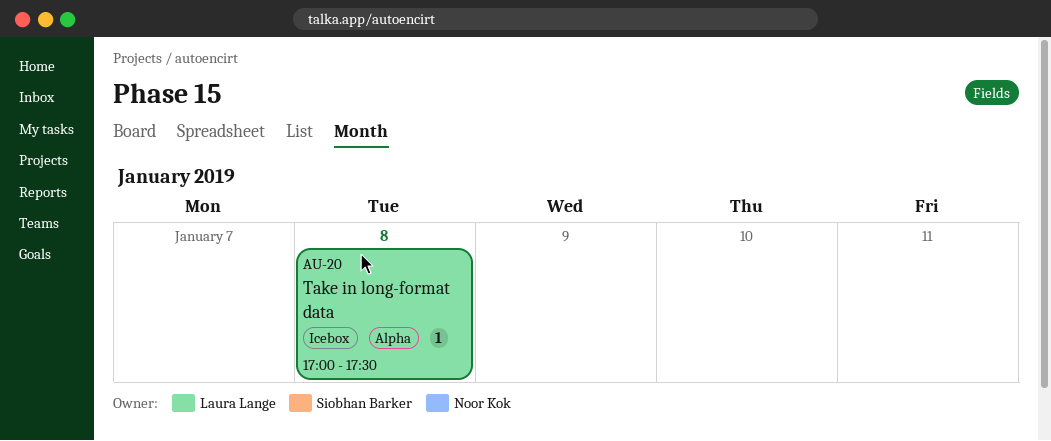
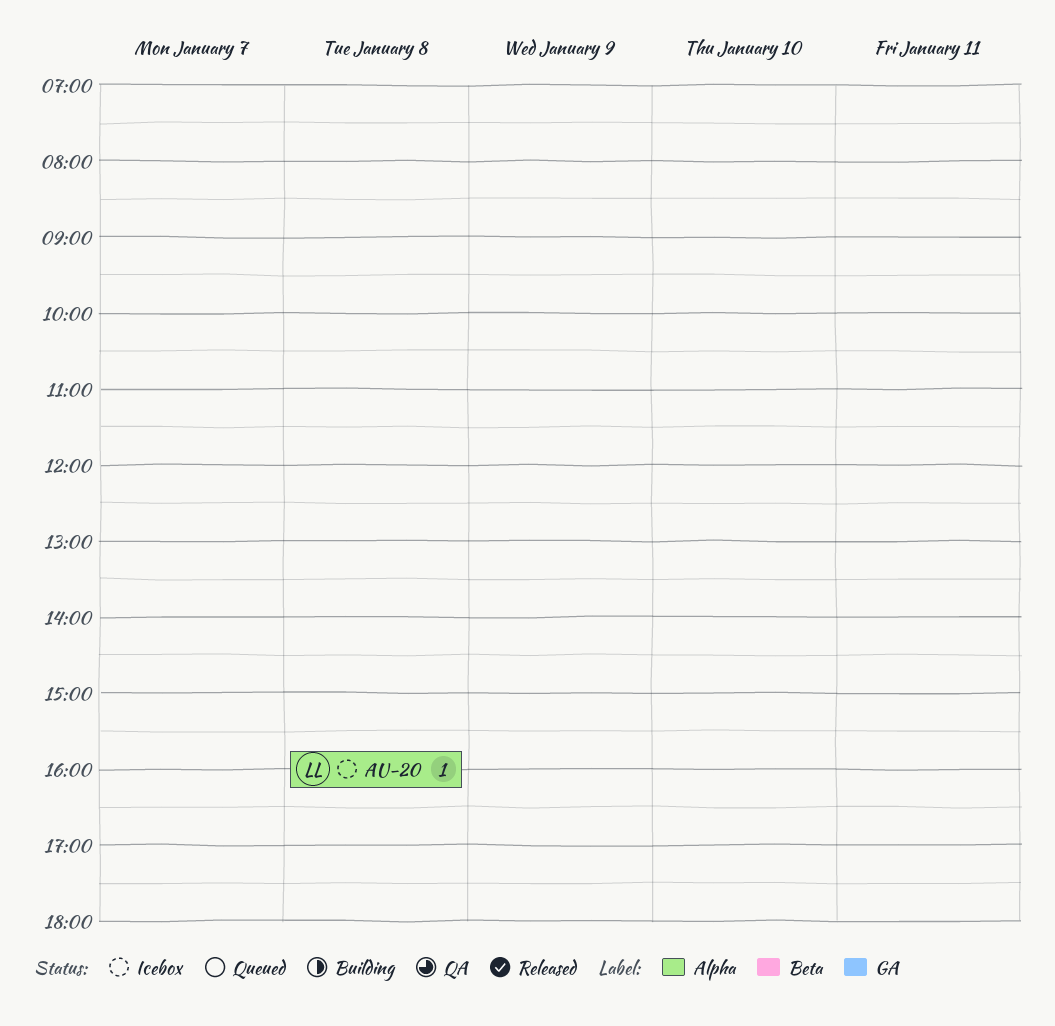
AU-20, begins: 17:00 -> 15:45
AU-20, ends: 17:30 -> 16:15

